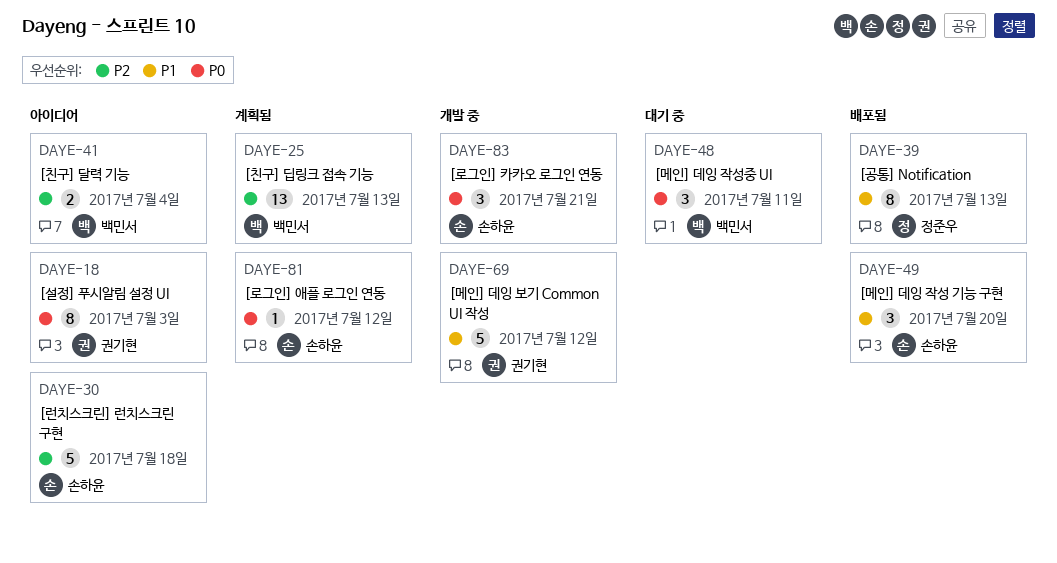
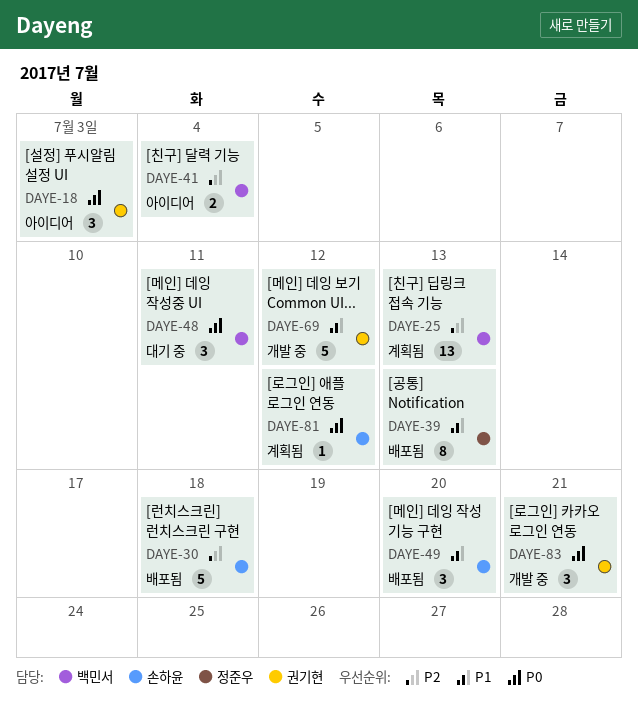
DAYE-18, estimate: 8 -> 3
DAYE-30, status: 아이디어 -> 배포됨
DAYE-83, owner: 손하윤 -> 권기현

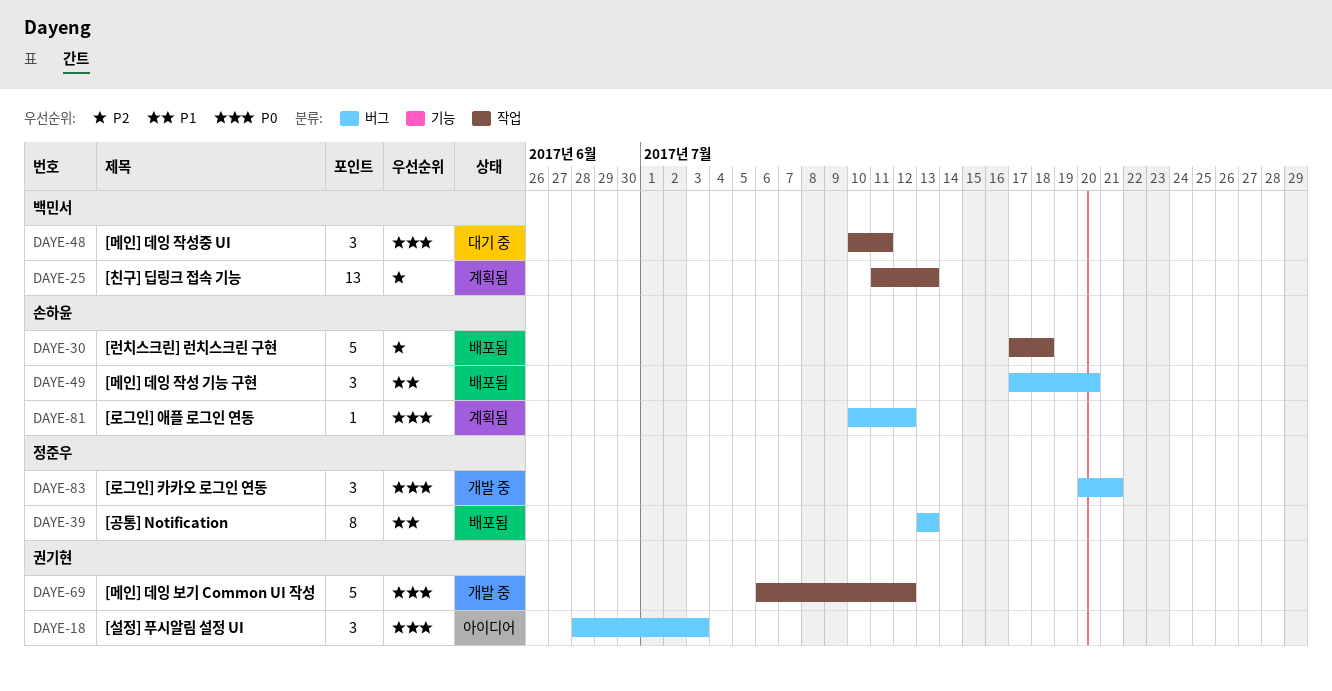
DAYE-41: present -> none
DAYE-69, priority: P1 -> P0
DAYE-83, owner: 권기현 -> 정준우

